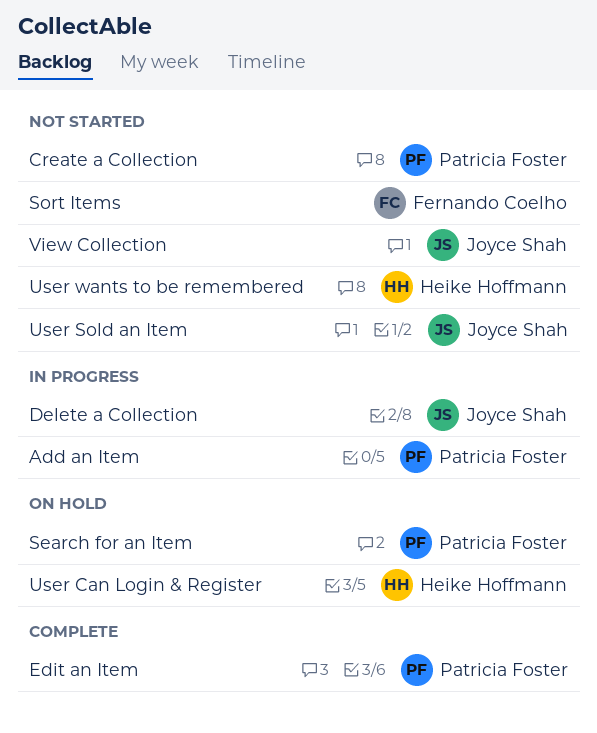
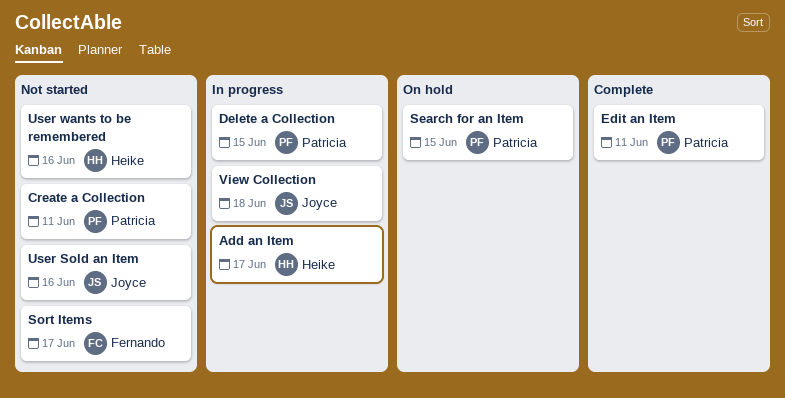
Add an Item, owner: Patricia Foster -> Heike Hoffmann
Delete a Collection, owner: Joyce Shah -> Patricia Foster
User Can Login & Register: present -> none
View Collection, status: Not started -> In progress

